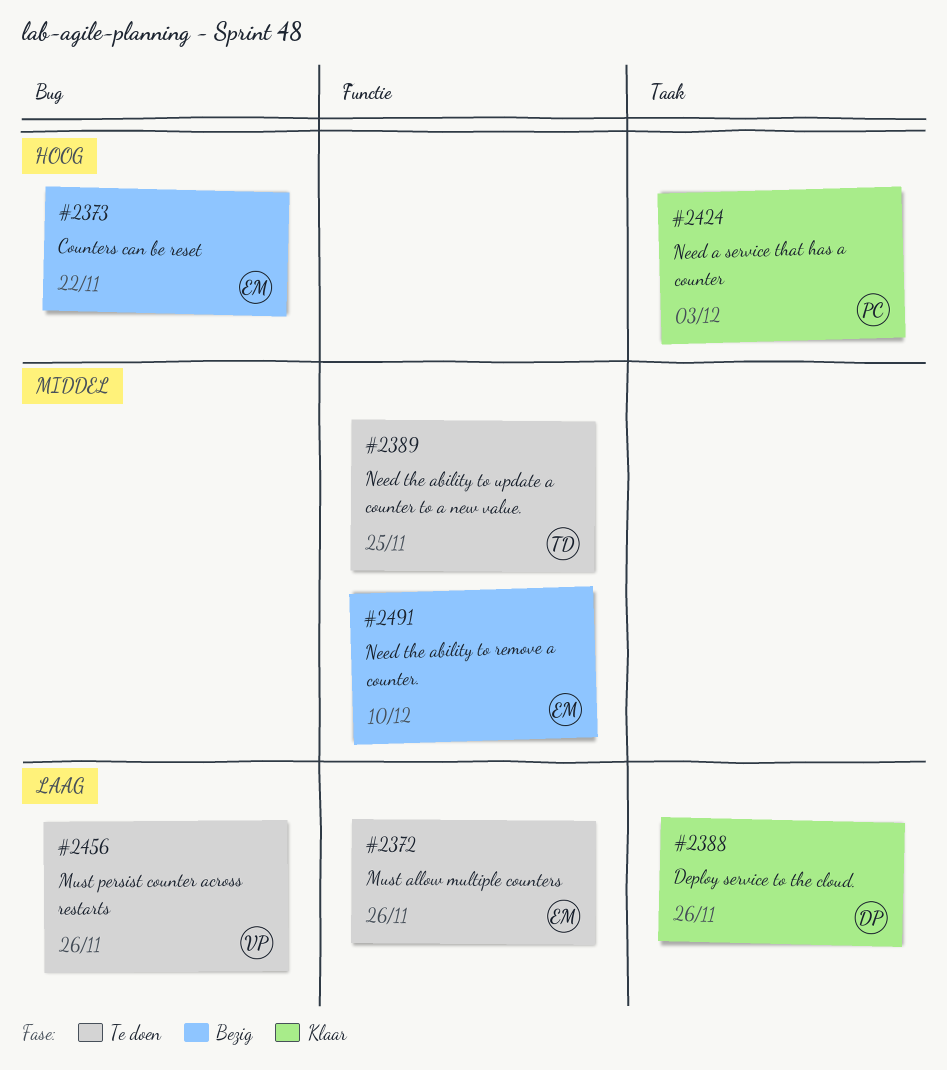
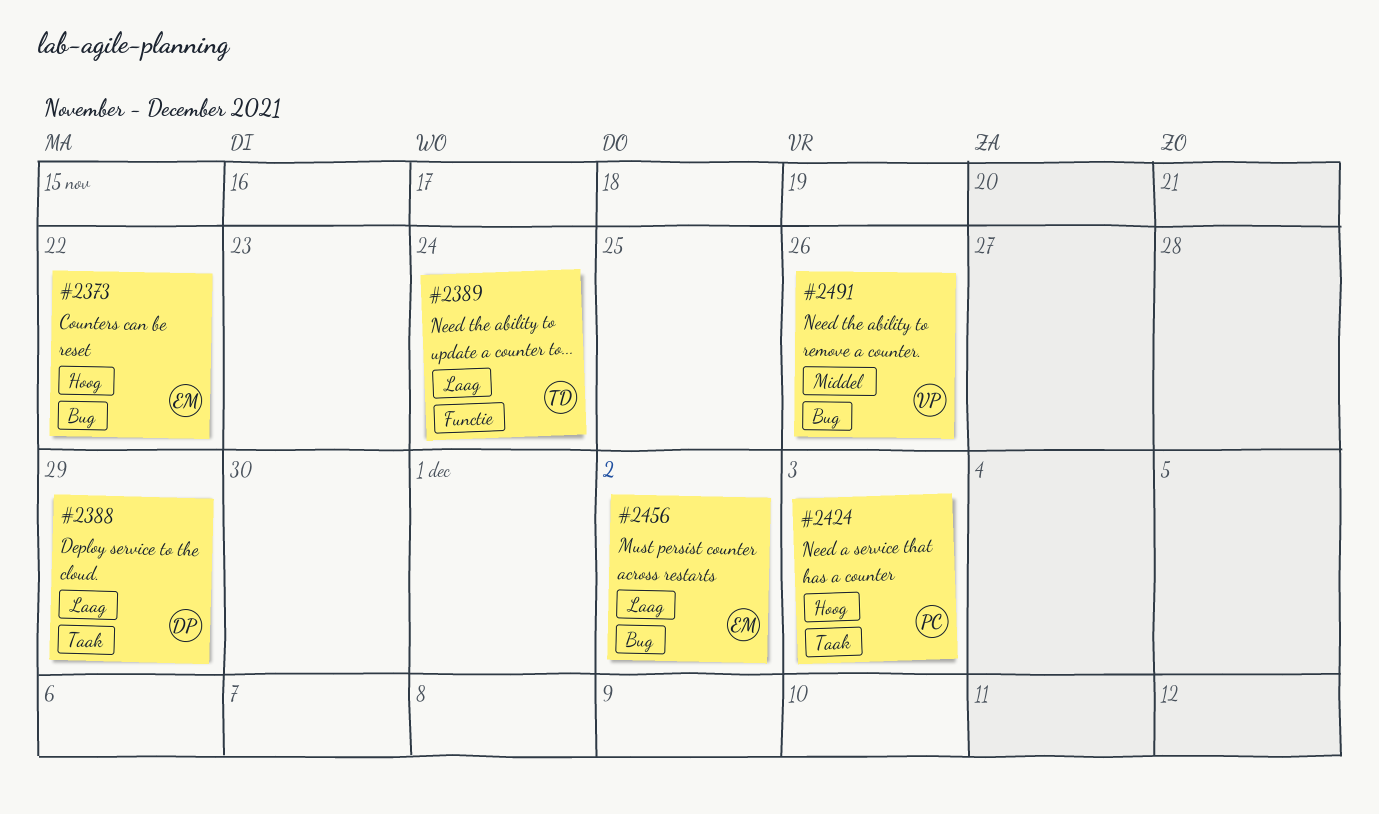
#2372: present -> none
#2388, due: Nov 26 -> Nov 29
#2389, priority: Middel -> Laag
#2389, due: Nov 25 -> Nov 24
#2456, owner: VP -> EM
#2456, due: Nov 26 -> Dec 2
#2491, owner: EM -> VP
#2491, label: Functie -> Bug
#2491, due: Dec 10 -> Nov 26

